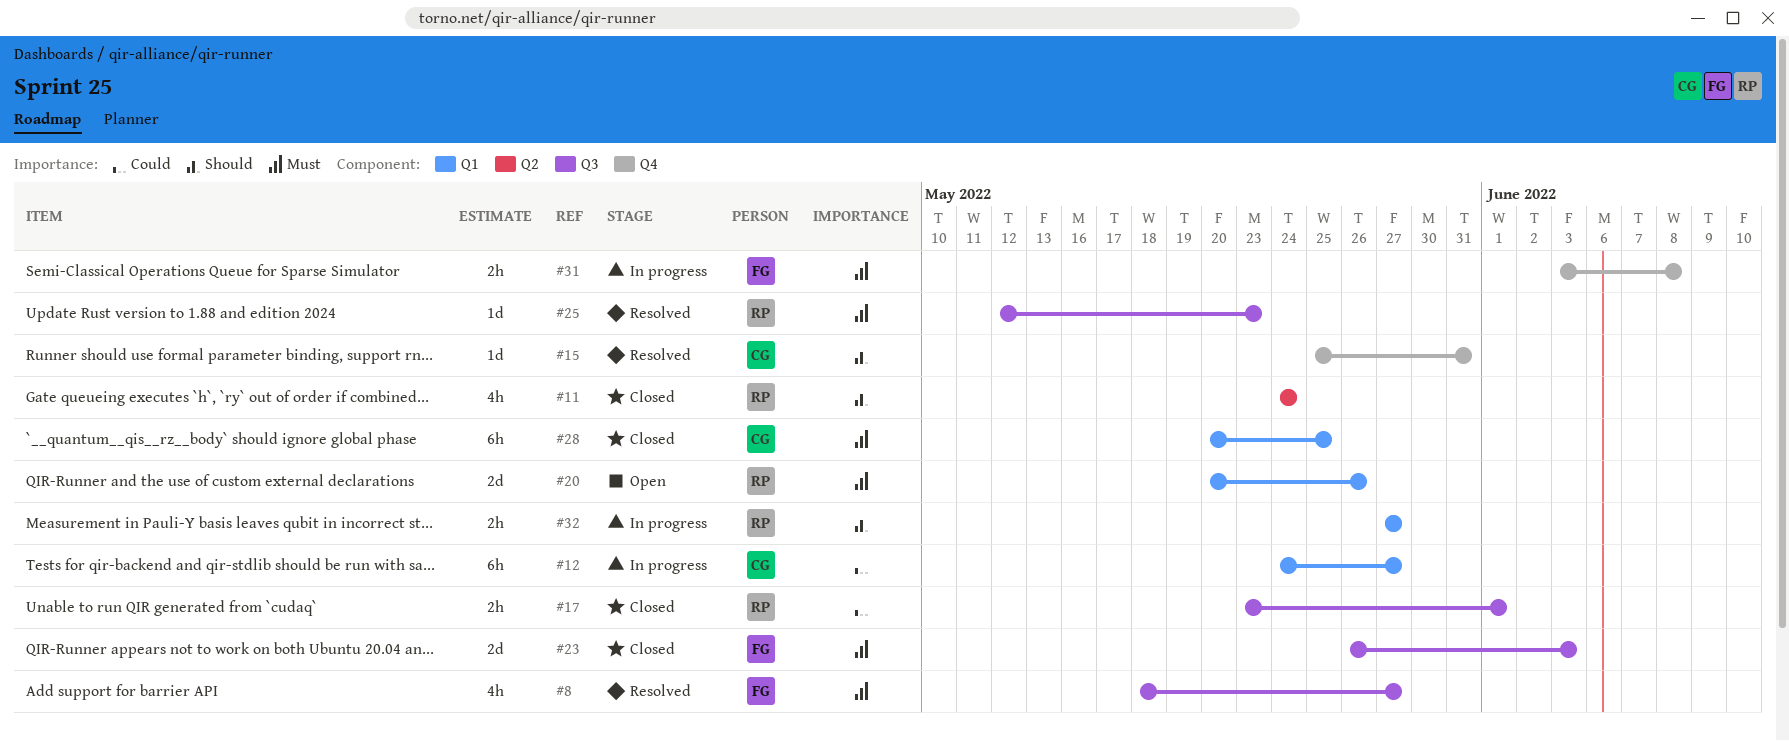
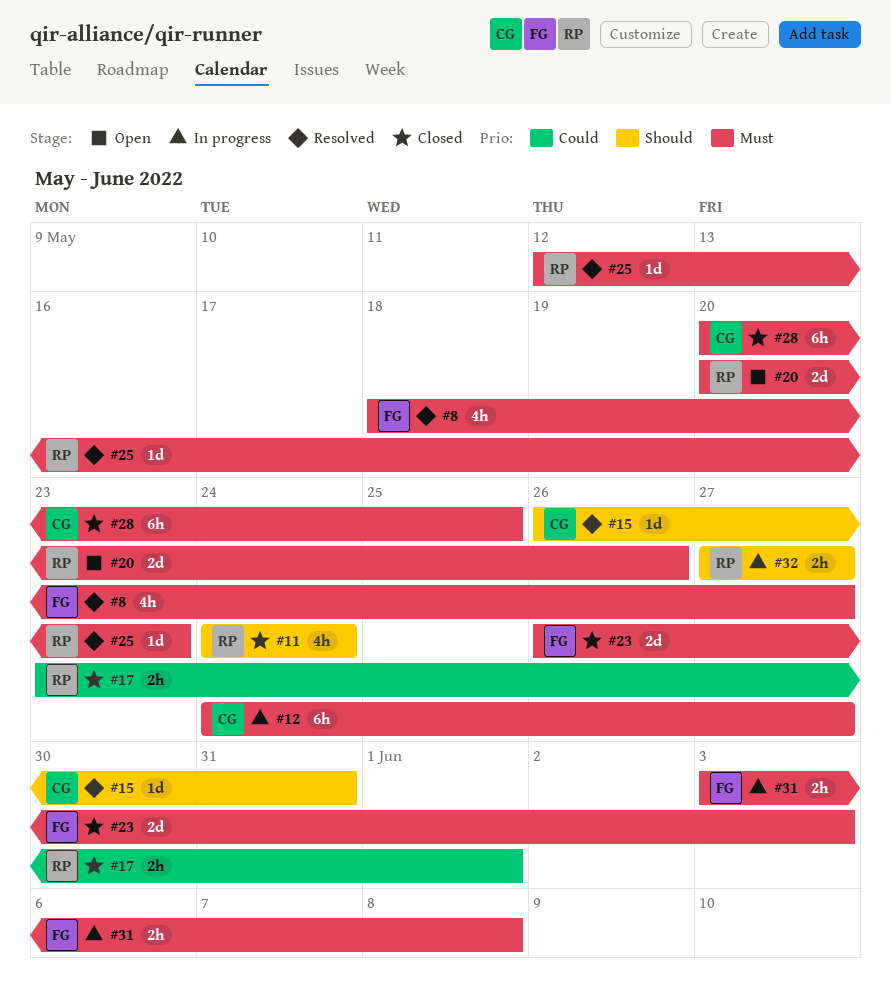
#12, priority: Could -> Must
#15, start: May 25 -> May 26

